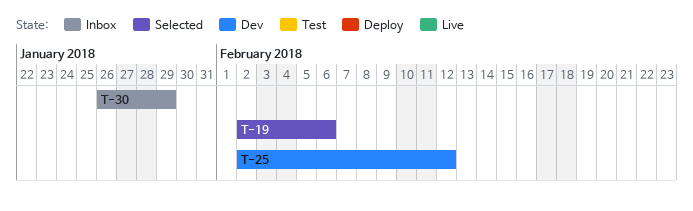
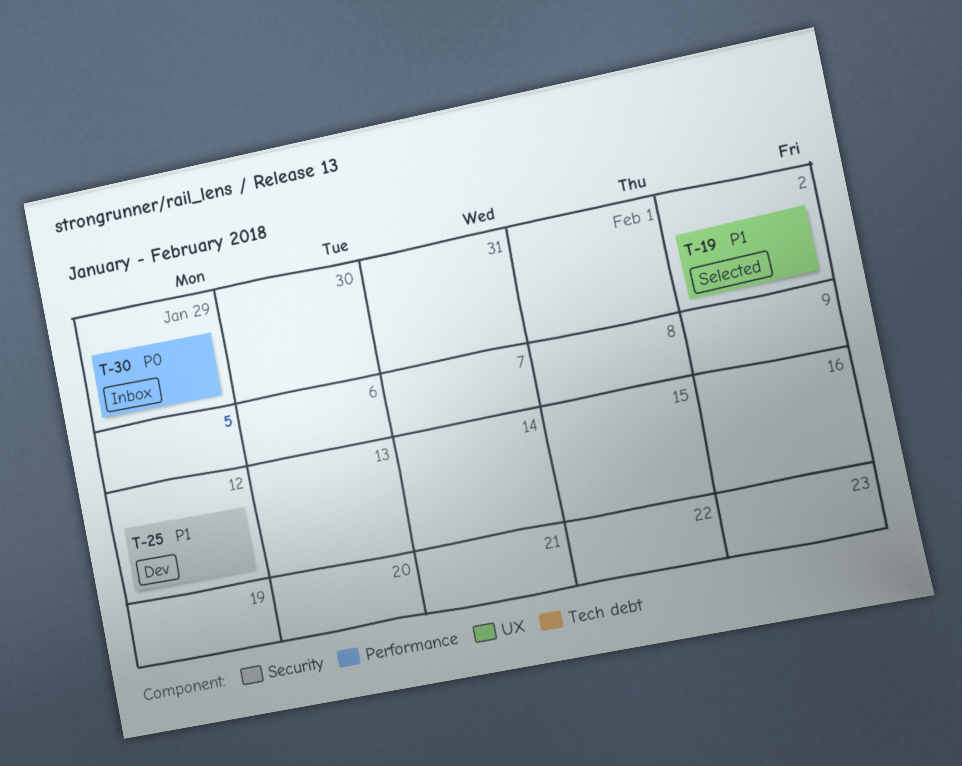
T-19, due: Feb 6 -> Feb 2

